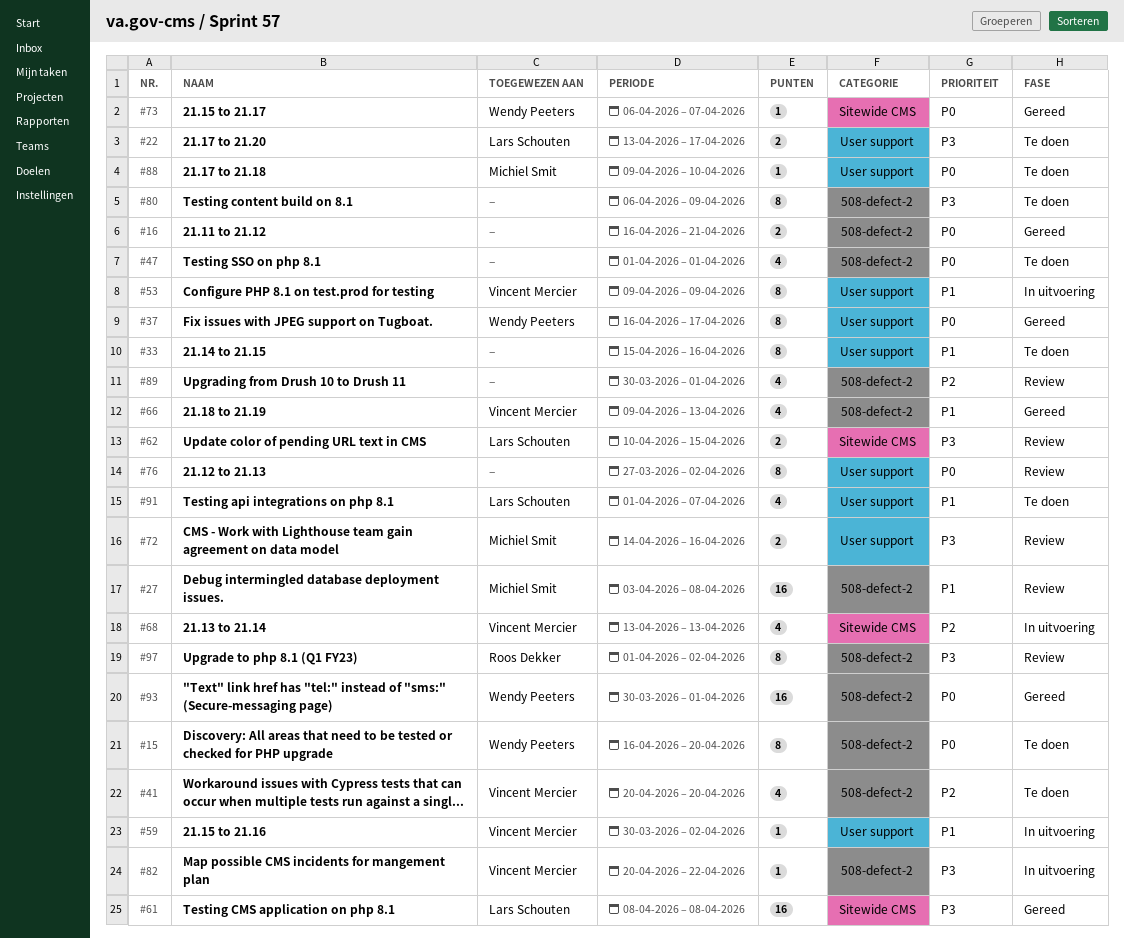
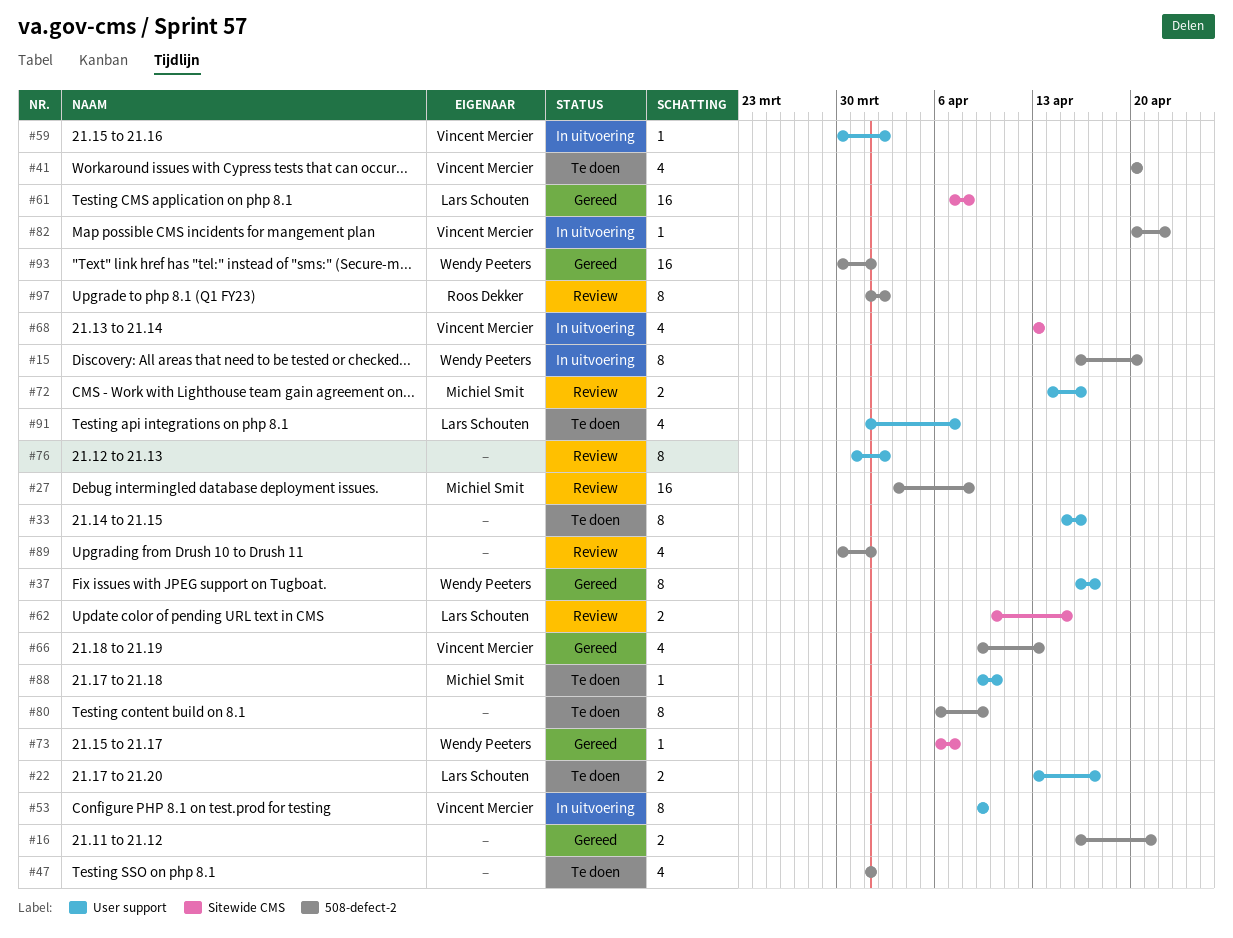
#15, status: Te doen -> In uitvoering
#61, start: Apr 8 -> Apr 7
#76, start: Mar 27 -> Mar 31

